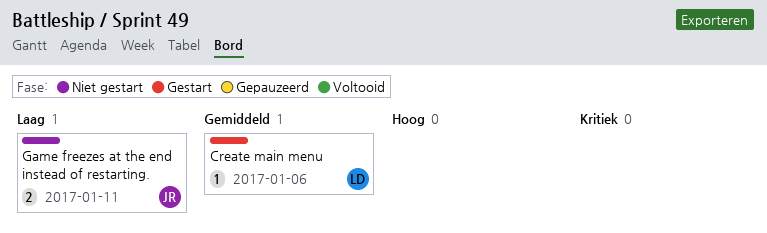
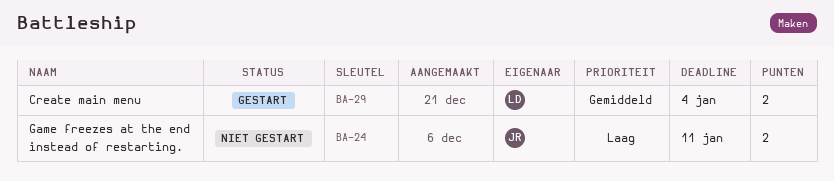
Create main menu, estimate: 1 -> 2
Create main menu, due: Jan 6 -> Jan 4

